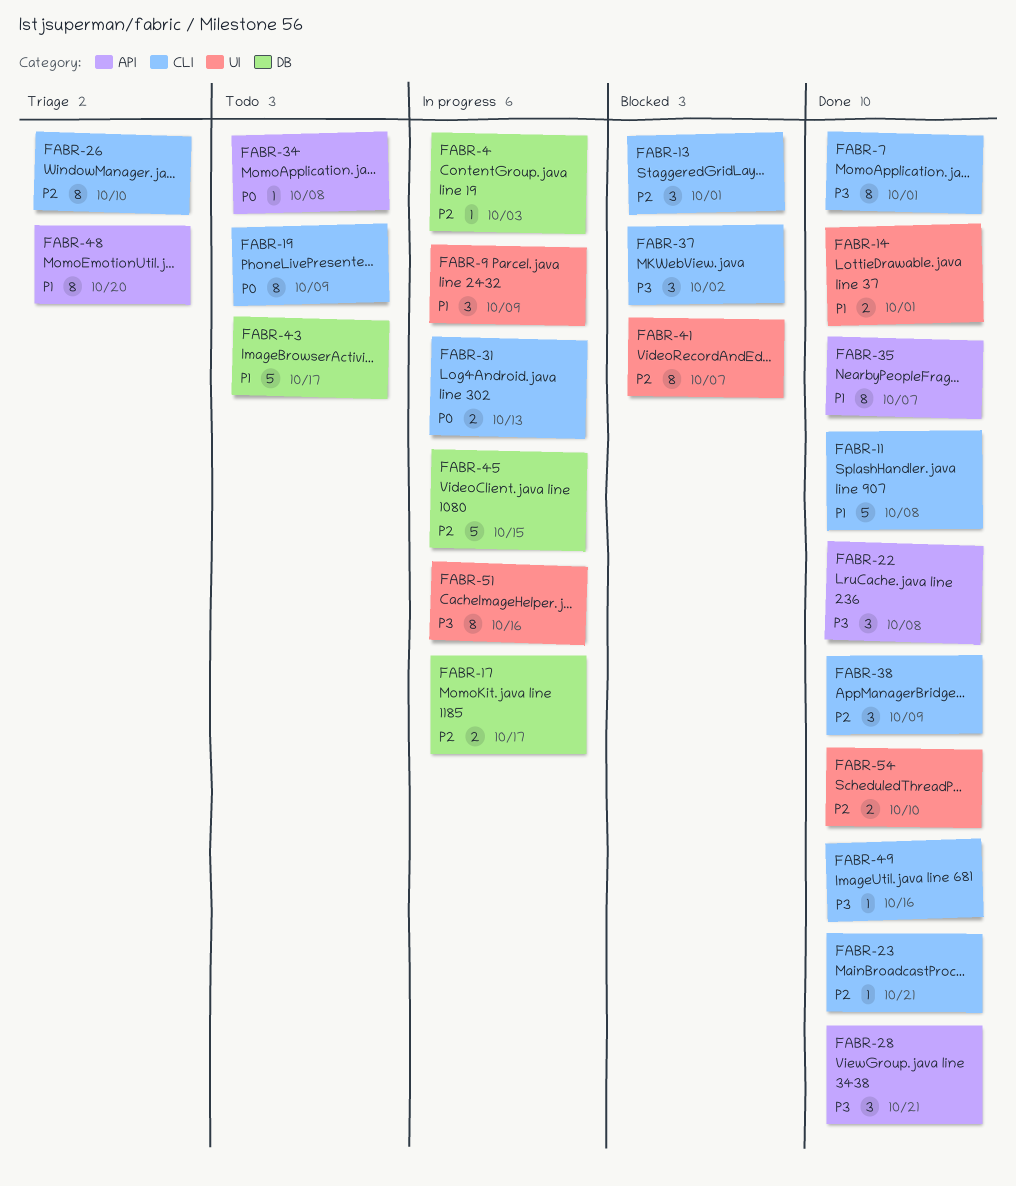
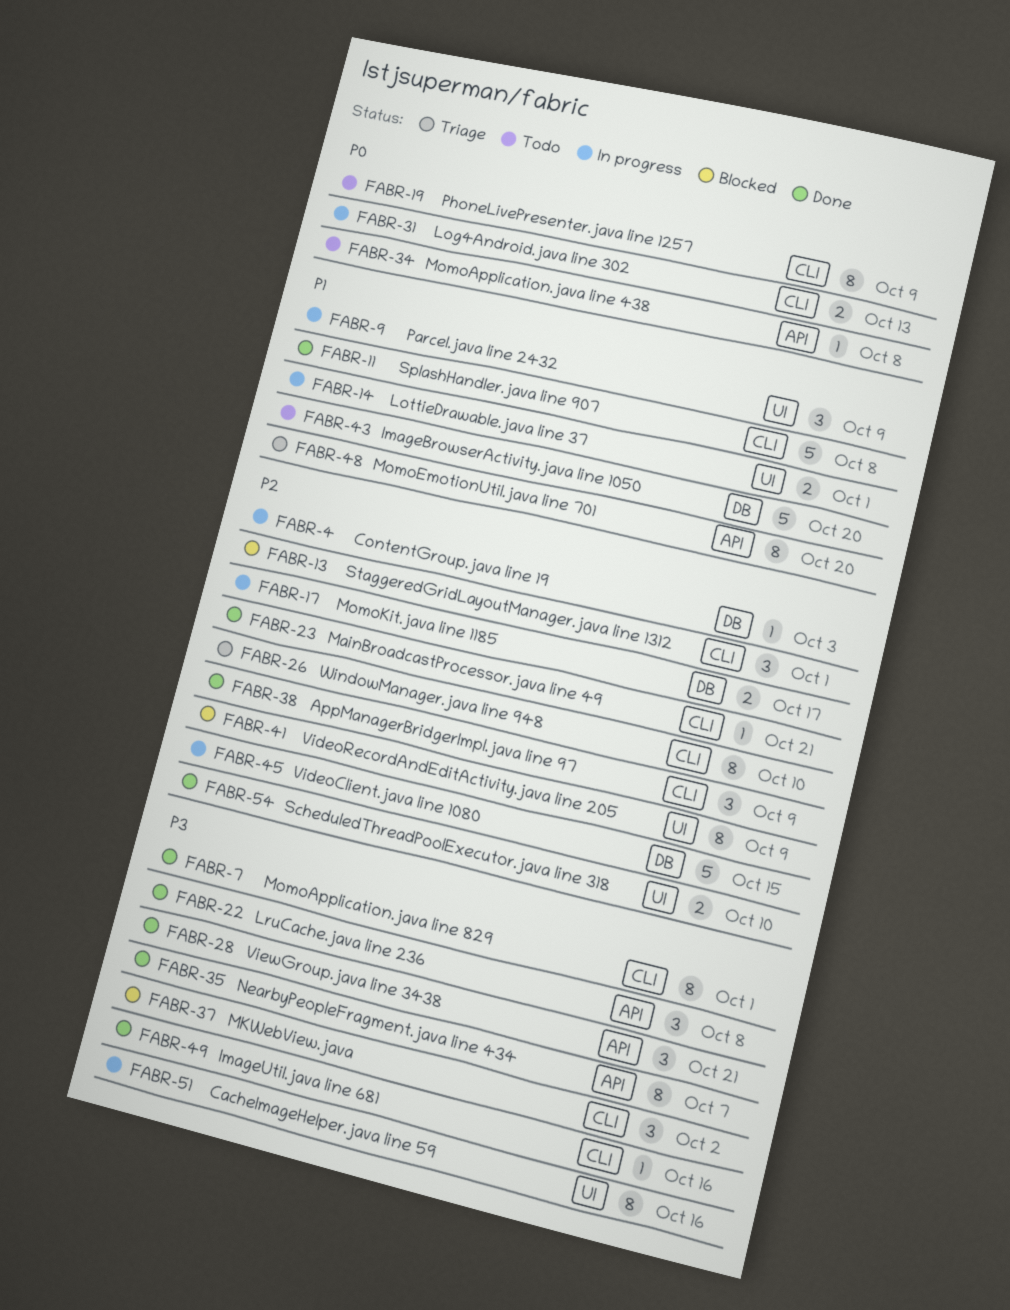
FABR-14, status: Done -> In progress
FABR-35, priority: P1 -> P3
FABR-41, due: Oct 7 -> Oct 9
FABR-43, due: Oct 17 -> Oct 20

